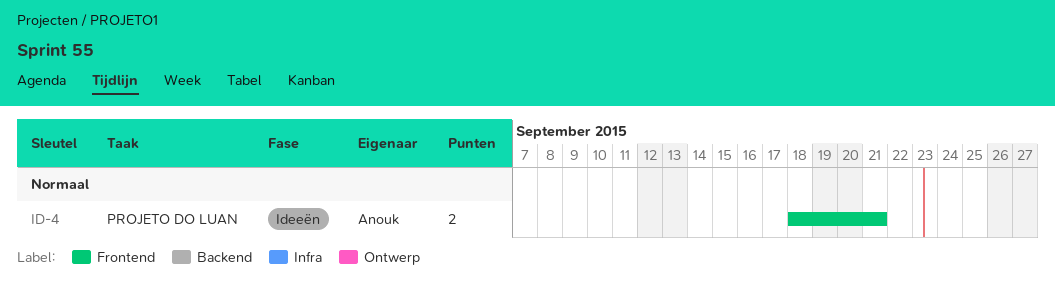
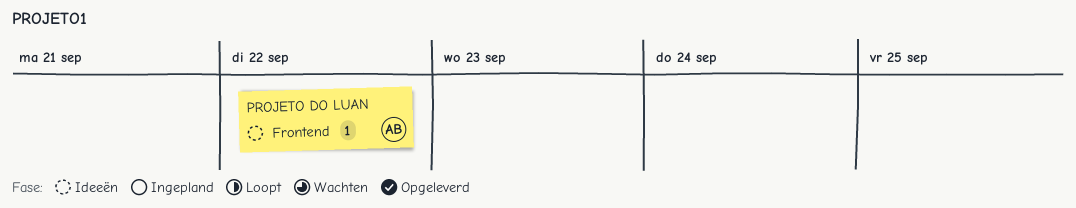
PROJETO DO LUAN, estimate: 2 -> 1
PROJETO DO LUAN, due: Sep 21 -> Sep 22

